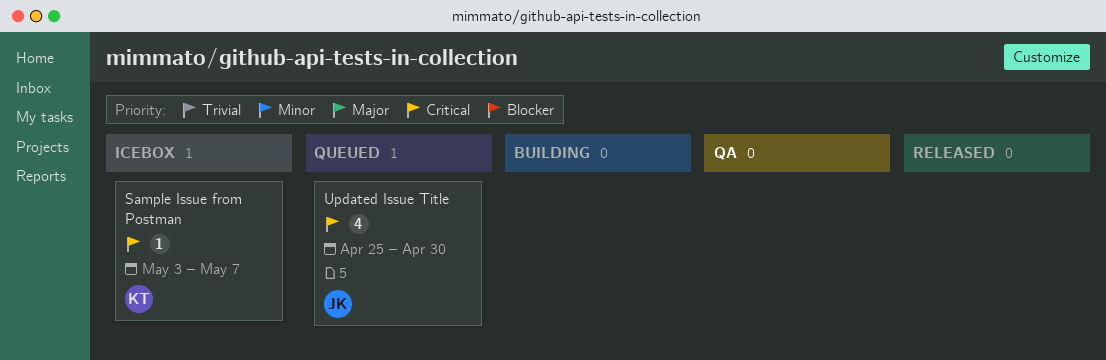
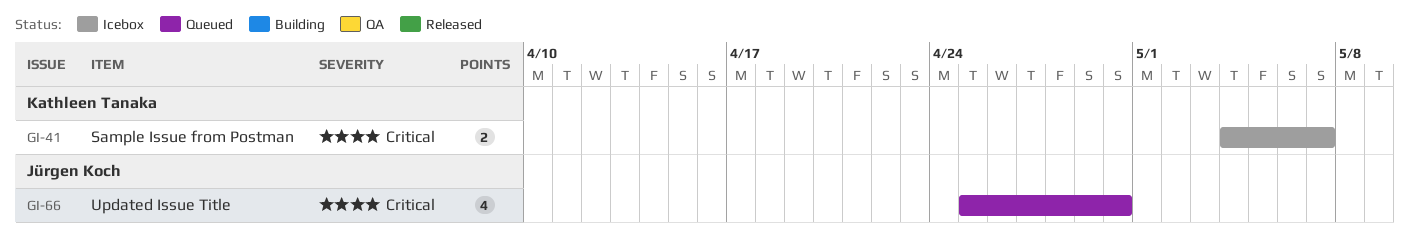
Sample Issue from Postman, estimate: 1 -> 2
Sample Issue from Postman, start: May 3 -> May 4

